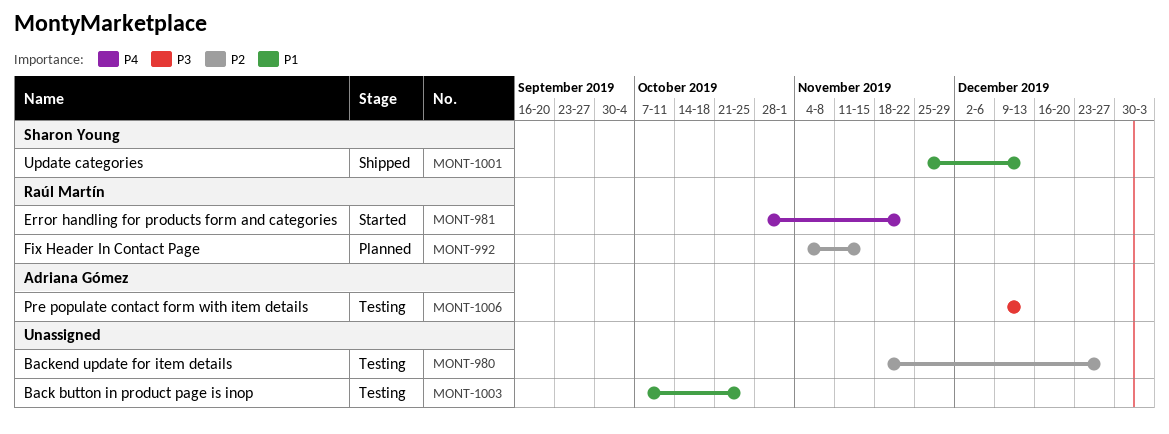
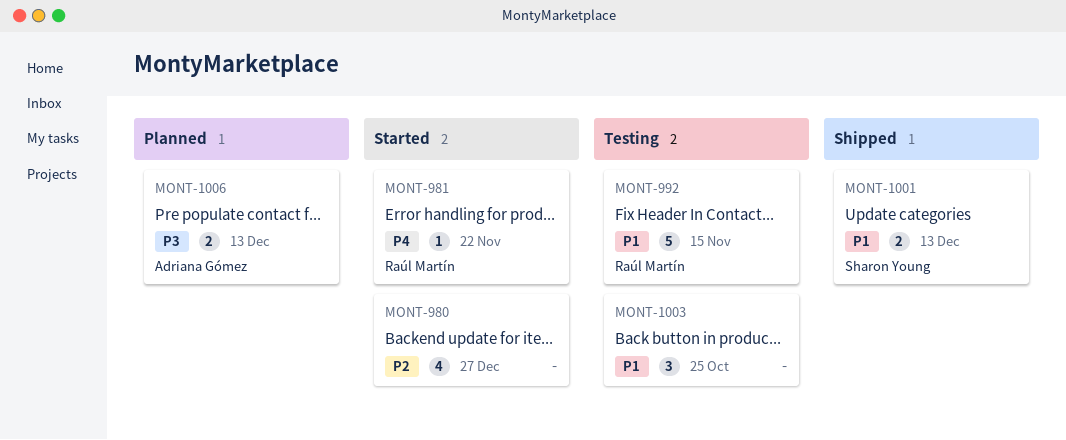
MONT-980, status: Testing -> Started
MONT-992, status: Planned -> Testing
MONT-992, priority: P2 -> P1
MONT-1006, status: Testing -> Planned

